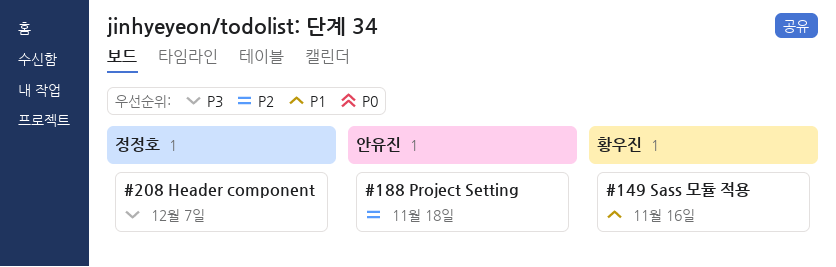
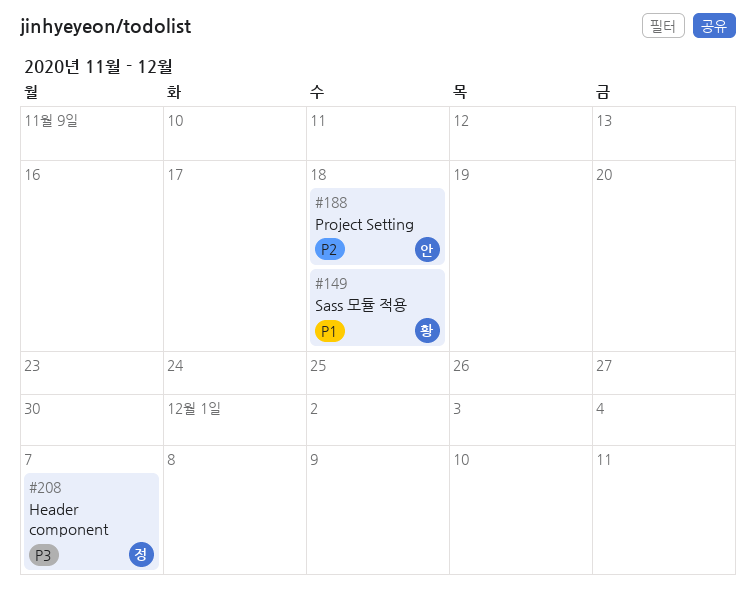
#149, due: Nov 16 -> Nov 18

